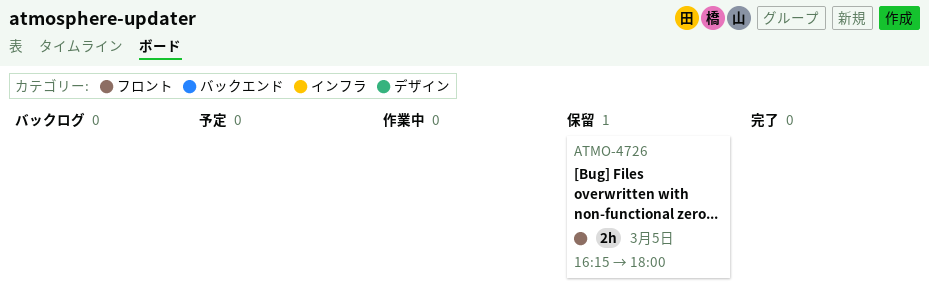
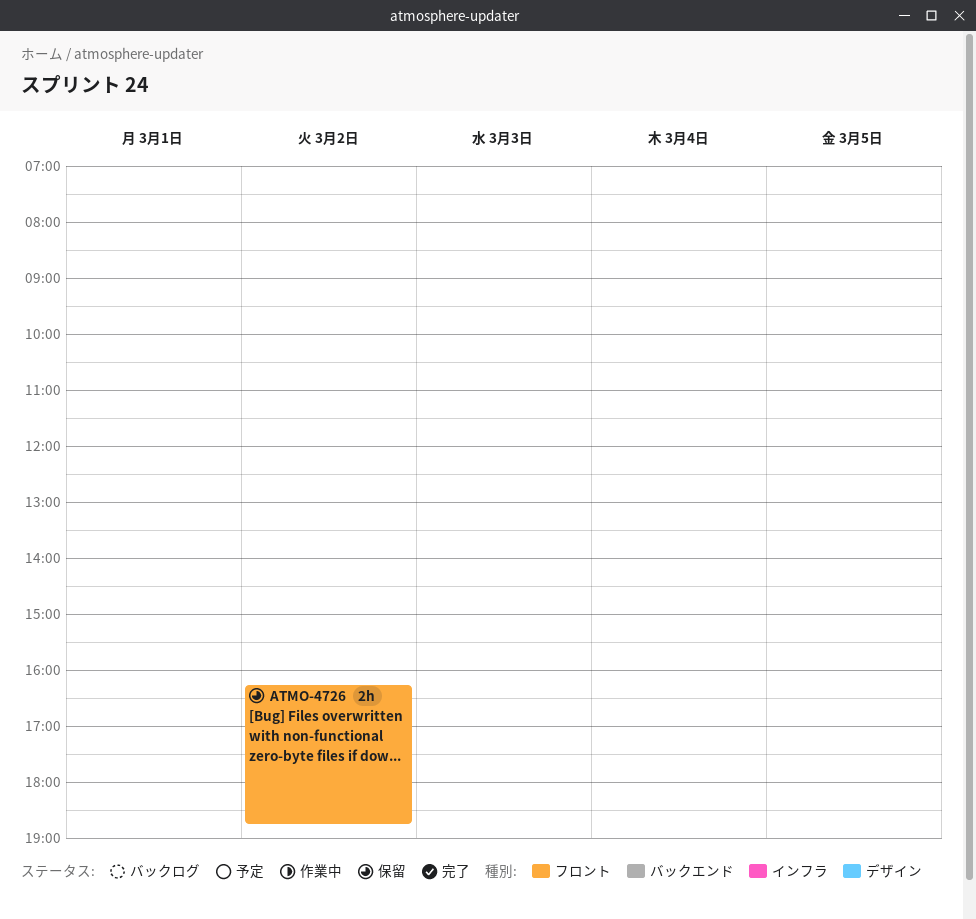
ATMO-4726, day: Mar 5 -> Mar 2
ATMO-4726, ends: 18:00 -> 18:45

